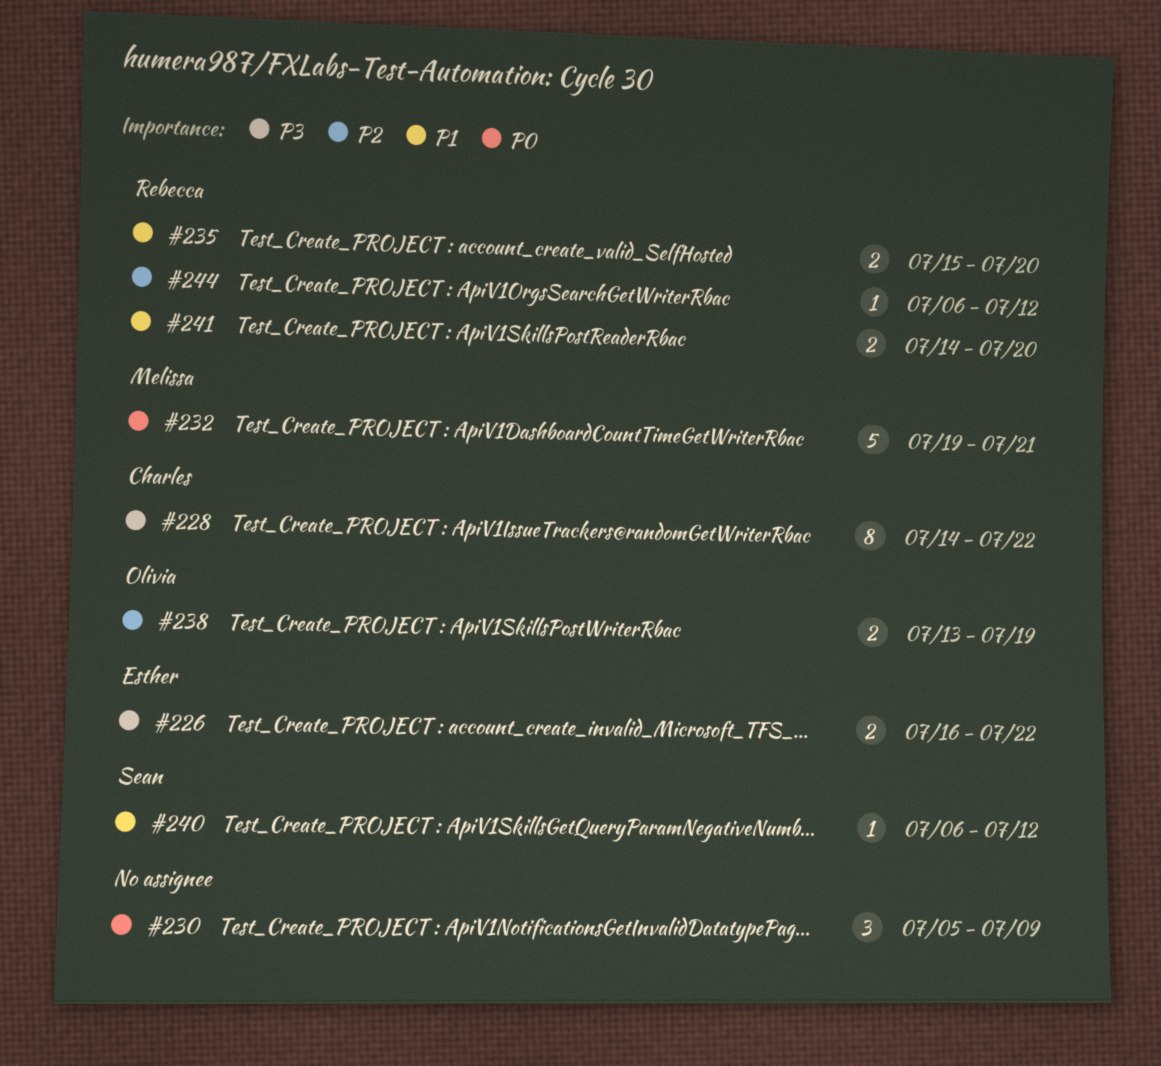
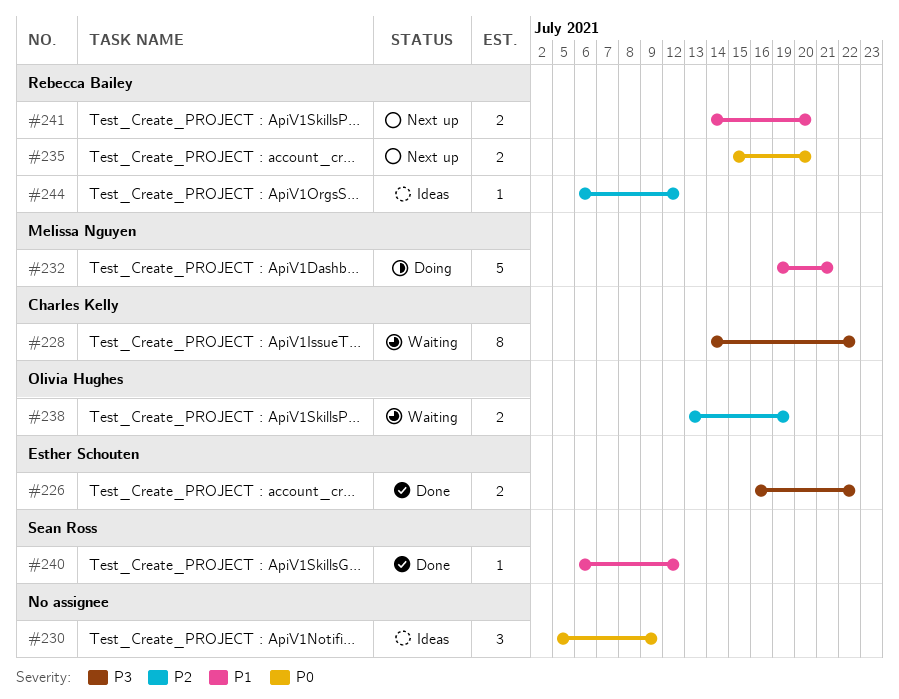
#232, priority: P0 -> P1
#235, priority: P1 -> P0

